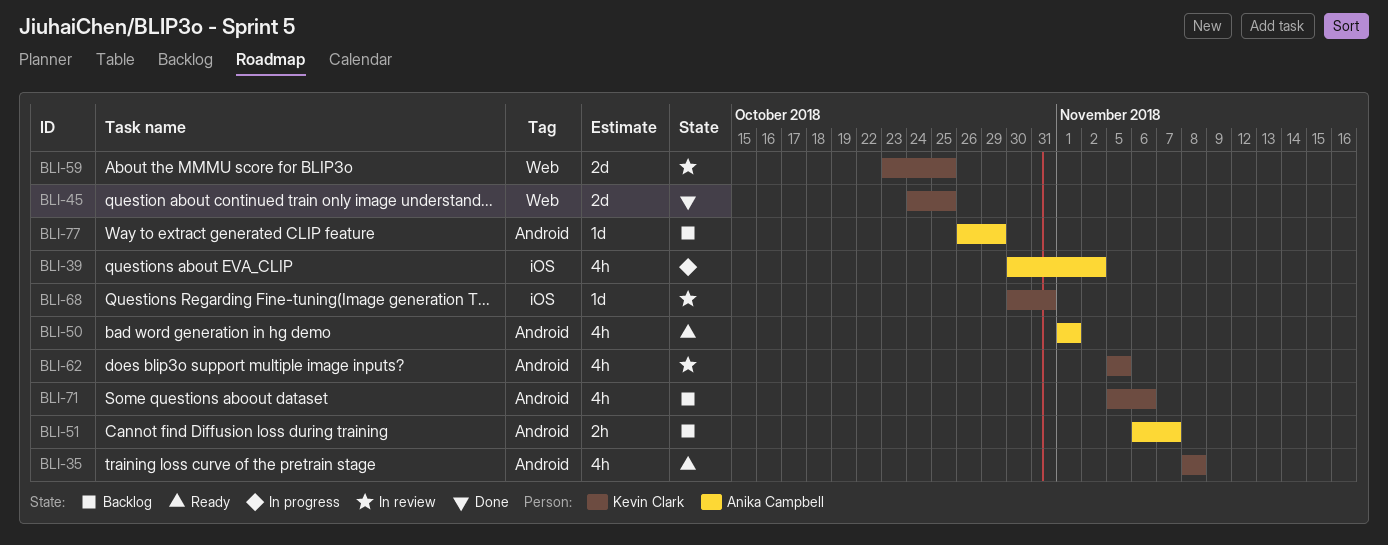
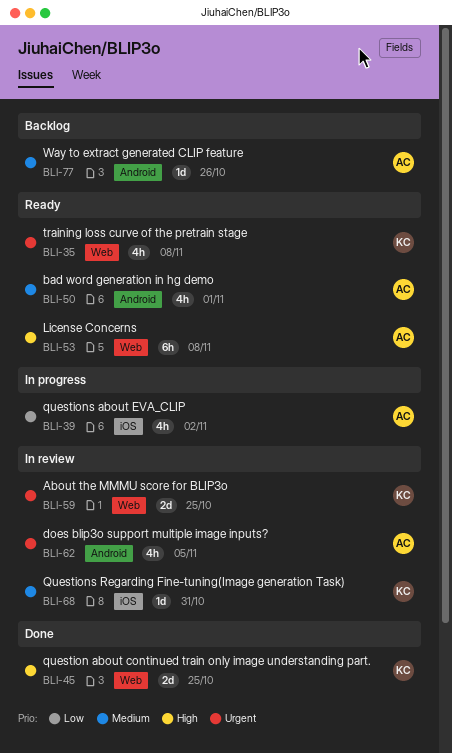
BLI-35, label: Android -> Web
BLI-51: present -> none
BLI-53: none -> present
BLI-62, owner: Kevin Clark -> Anika Campbell
BLI-71: present -> none
BLI-77, due: Oct 29 -> Oct 26

